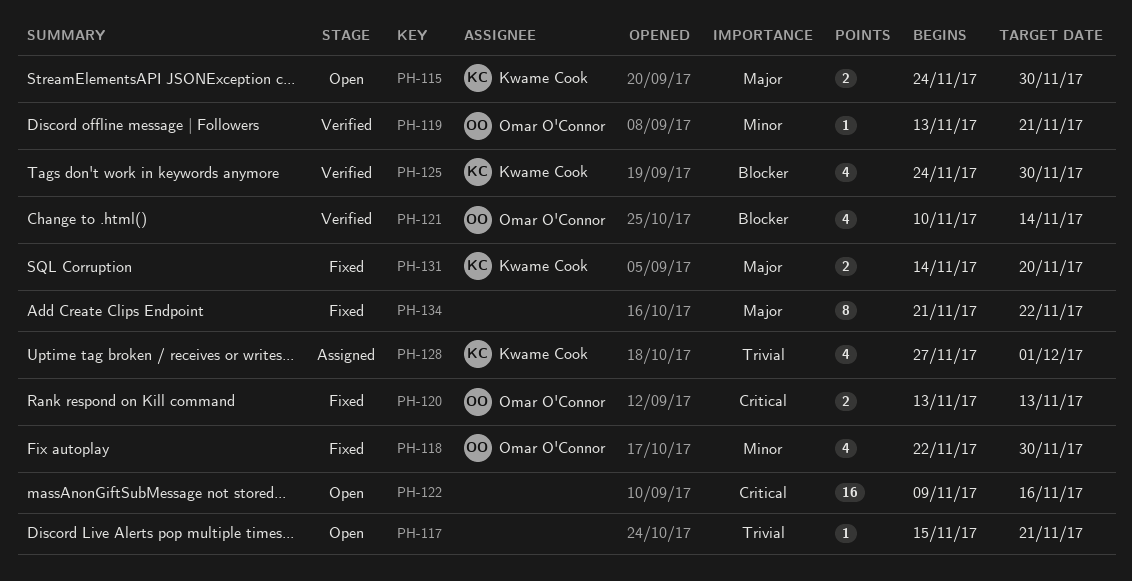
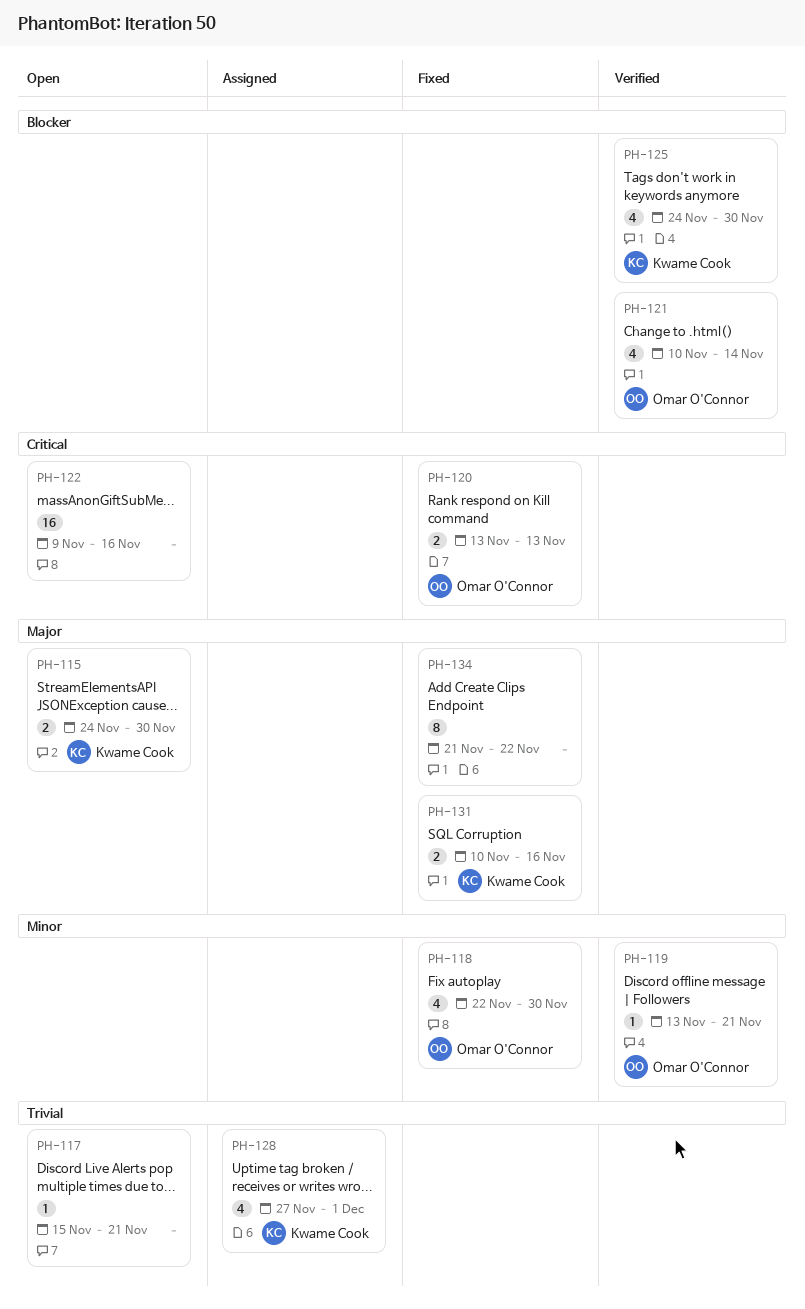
PH-131, start: Nov 14 -> Nov 10
PH-131, due: Nov 20 -> Nov 16

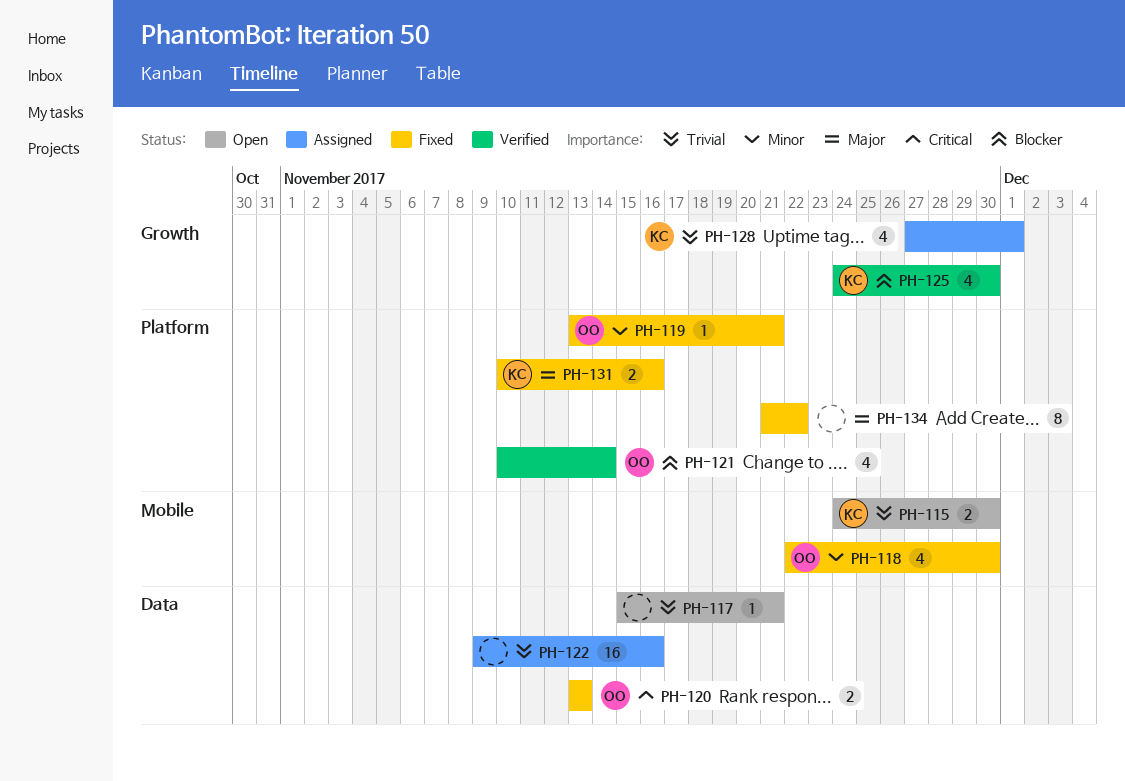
PH-115, priority: Major -> Trivial
PH-119, status: Verified -> Fixed
PH-122, status: Open -> Assigned
PH-122, priority: Critical -> Trivial

